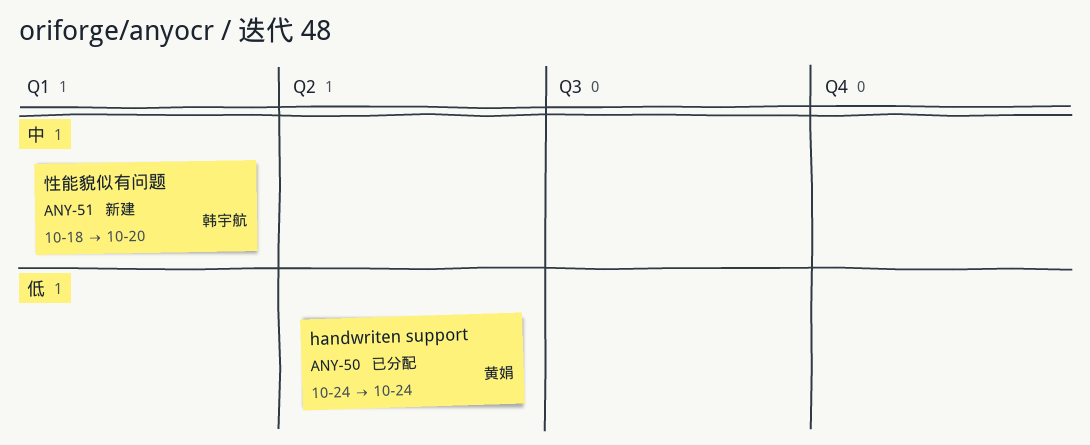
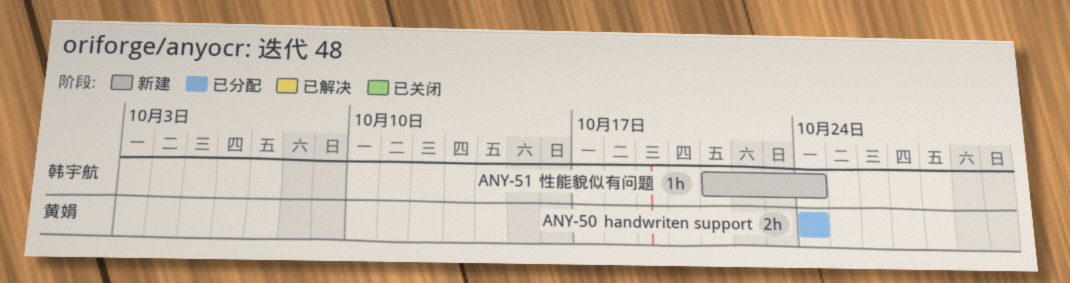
ANY-51, start: Oct 18 -> Oct 21
ANY-51, due: Oct 20 -> Oct 24

